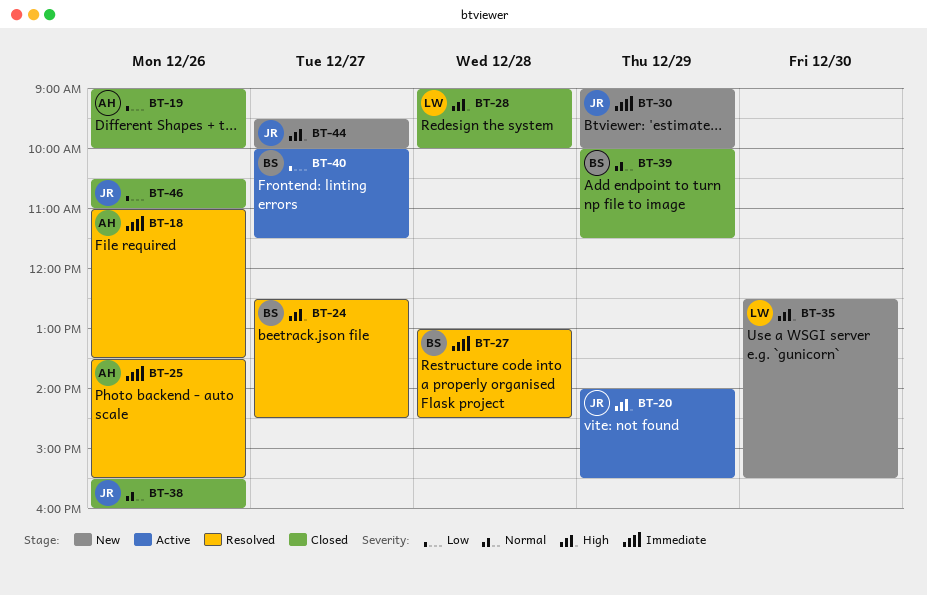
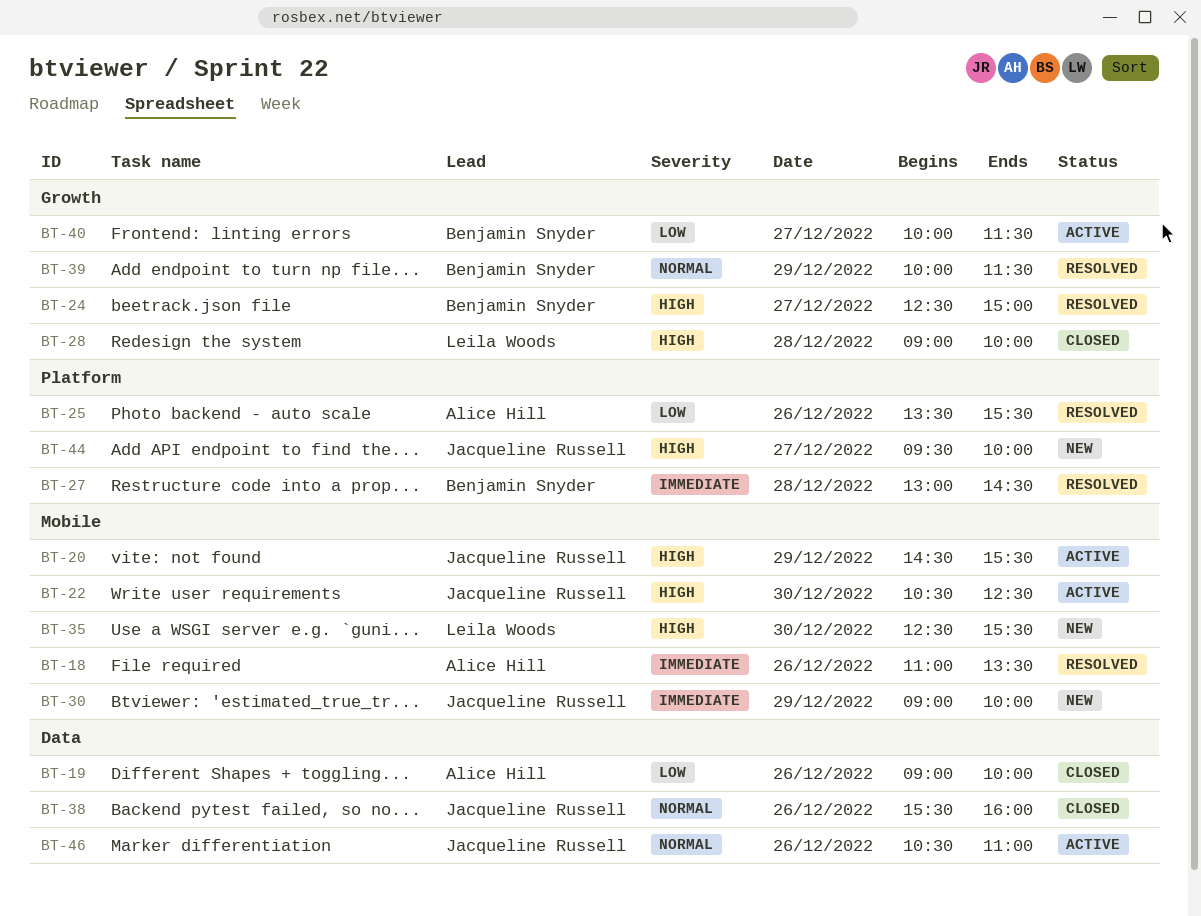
BT-20, begins: 14:00 -> 14:30
BT-22: none -> present
BT-24, ends: 14:30 -> 15:00
BT-25, priority: Immediate -> Low
BT-39, status: Closed -> Resolved
BT-46, status: Closed -> Active
BT-46, priority: Low -> Normal

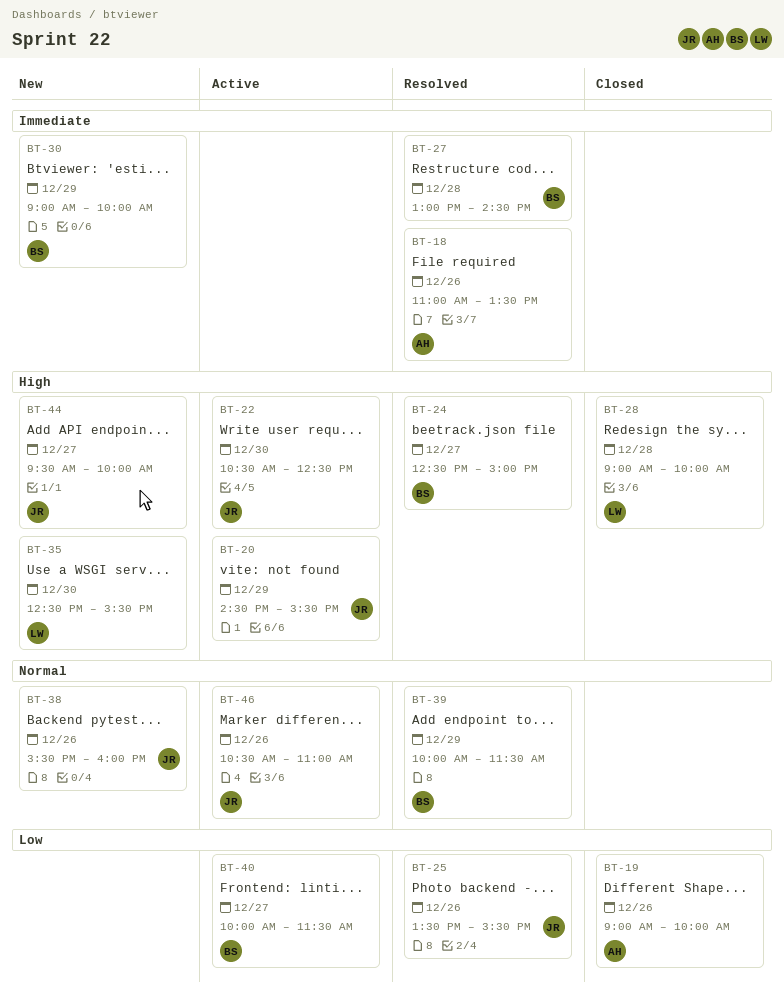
BT-25, owner: Alice Hill -> Jacqueline Russell
BT-30, owner: Jacqueline Russell -> Benjamin Snyder
BT-38, status: Closed -> New

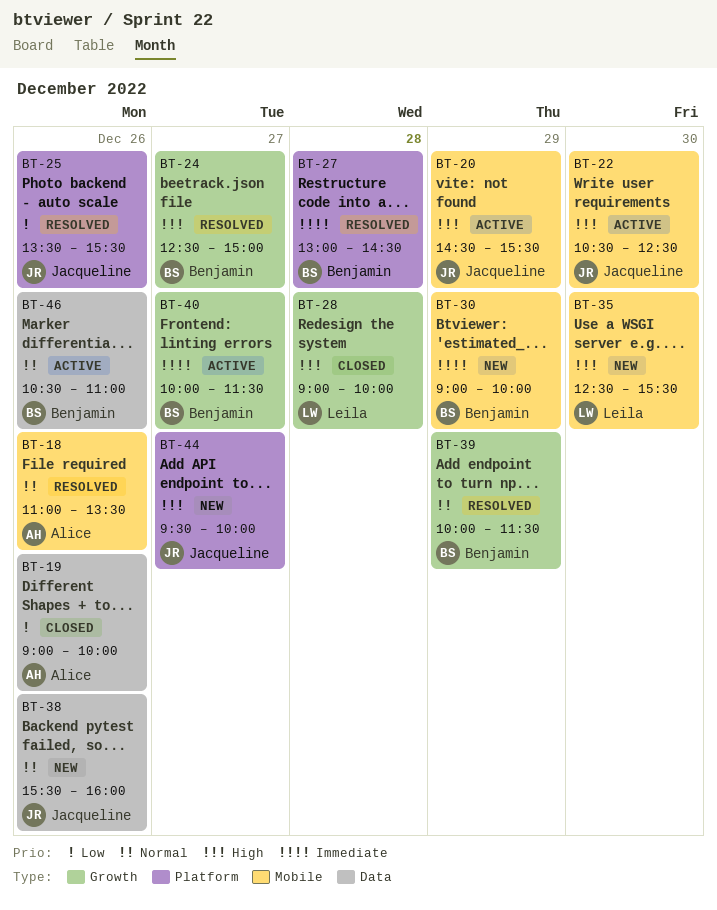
BT-18, priority: Immediate -> Normal
BT-40, priority: Low -> Immediate
BT-46, owner: Jacqueline -> Benjamin

